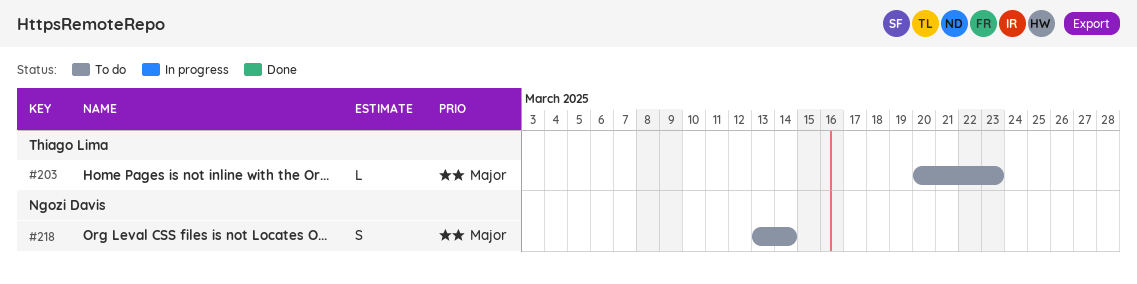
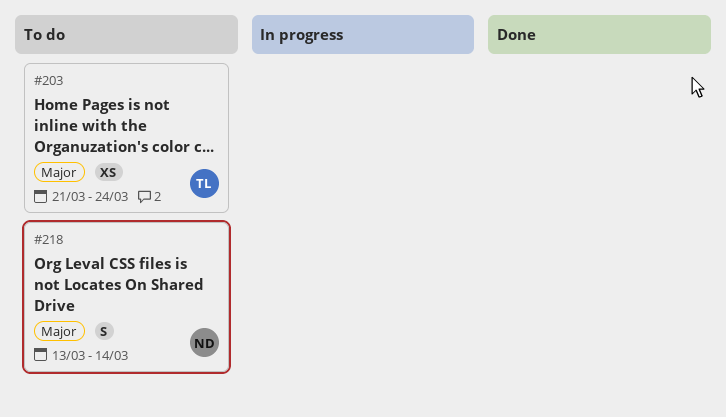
#203, estimate: L -> XS
#203, start: Mar 20 -> Mar 21
#203, due: Mar 23 -> Mar 24

